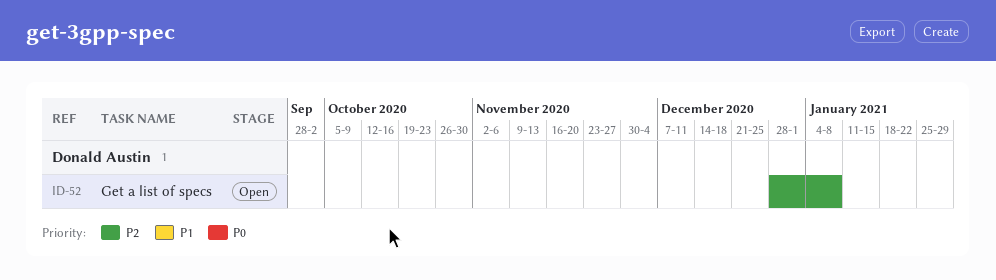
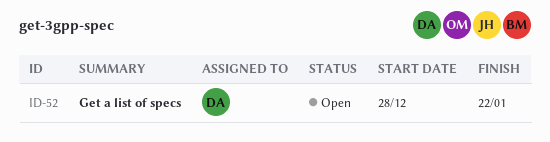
ID-52, due: Jan 8 -> Jan 22

